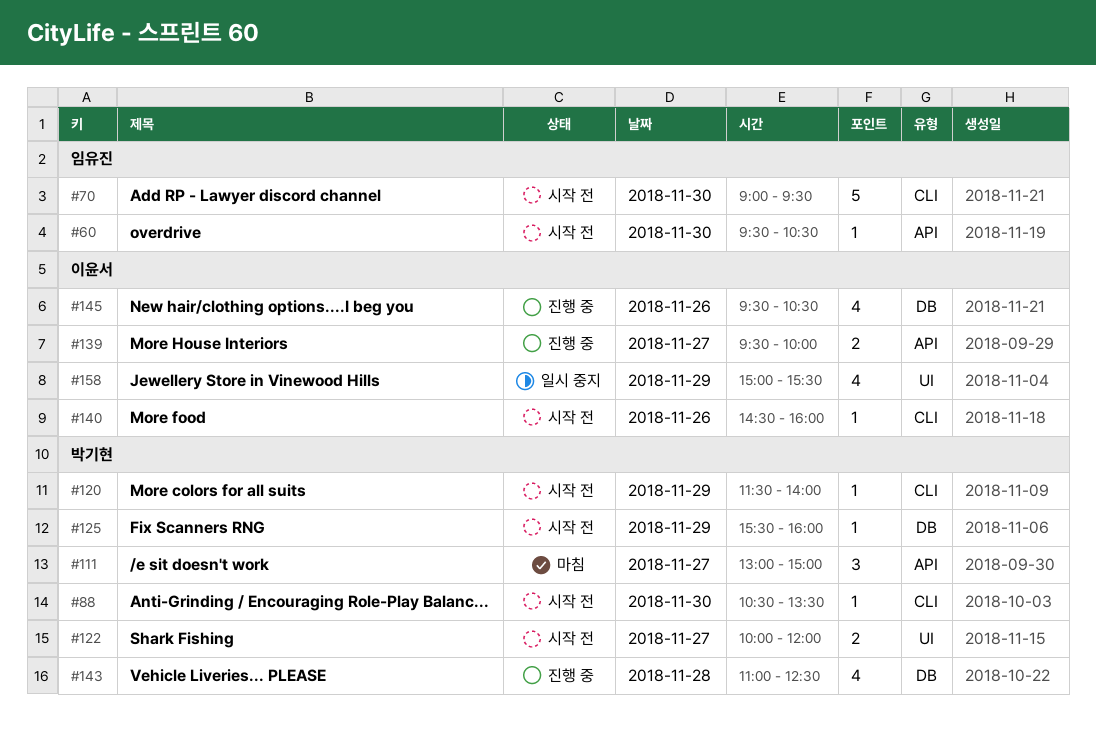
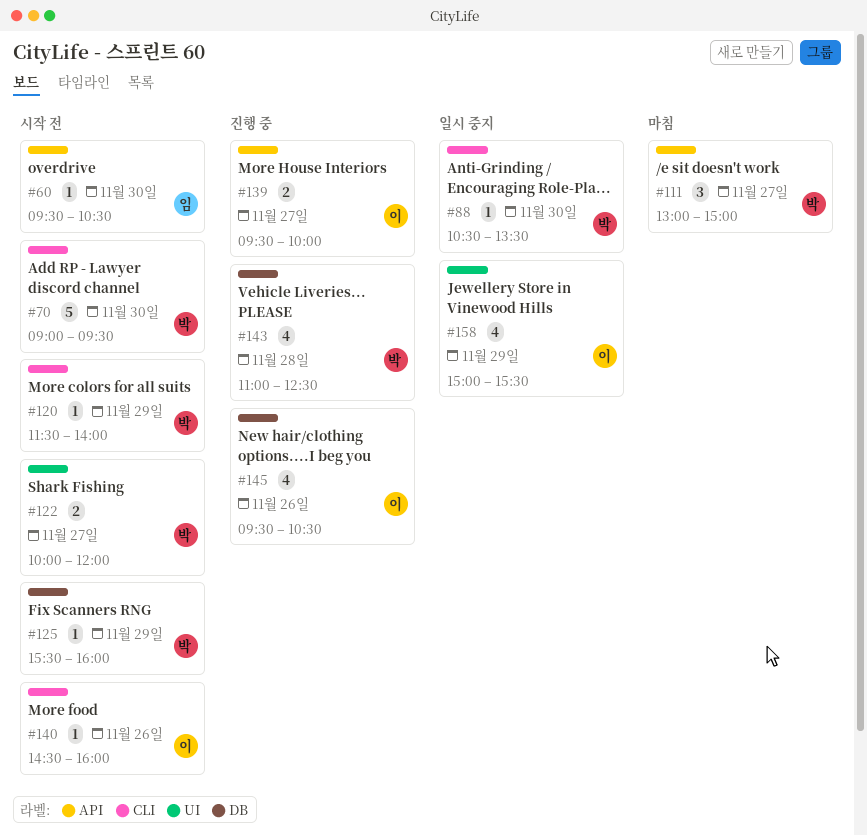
#70, owner: 임유진 -> 박기현
#88, status: 시작 전 -> 일시 중지

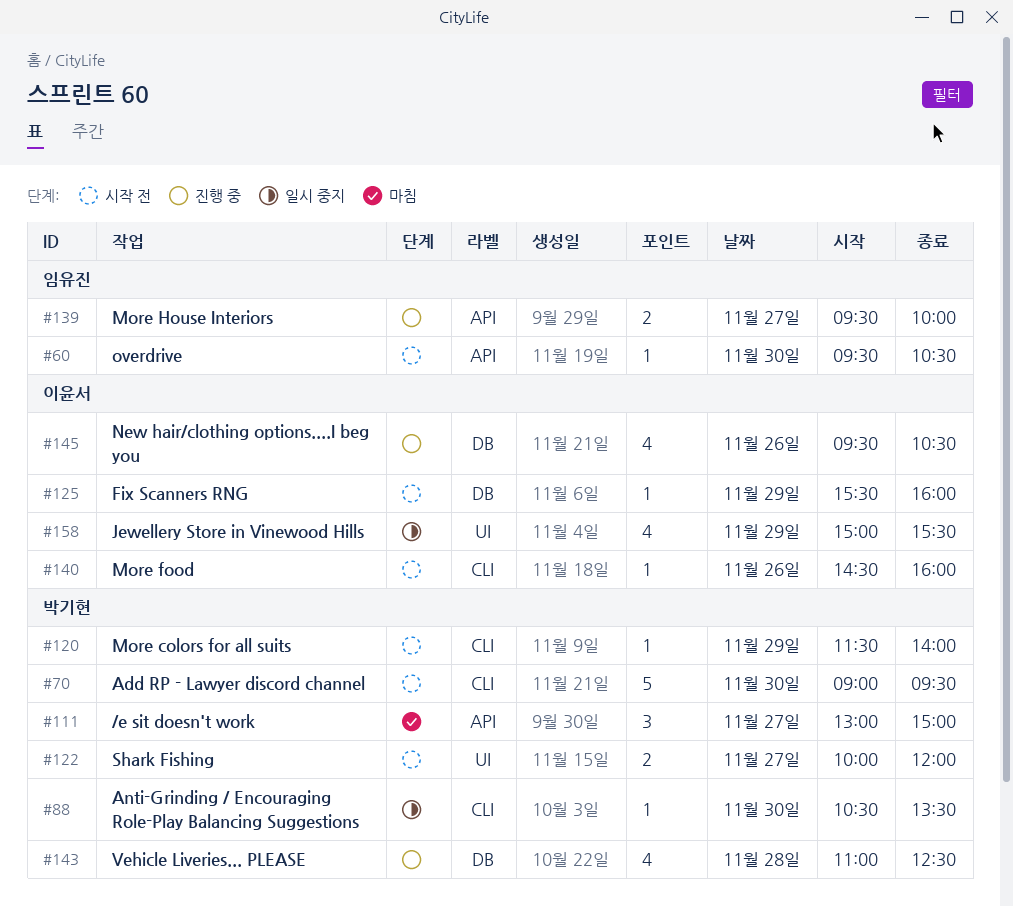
#125, owner: 박기현 -> 이윤서
#139, owner: 이윤서 -> 임유진

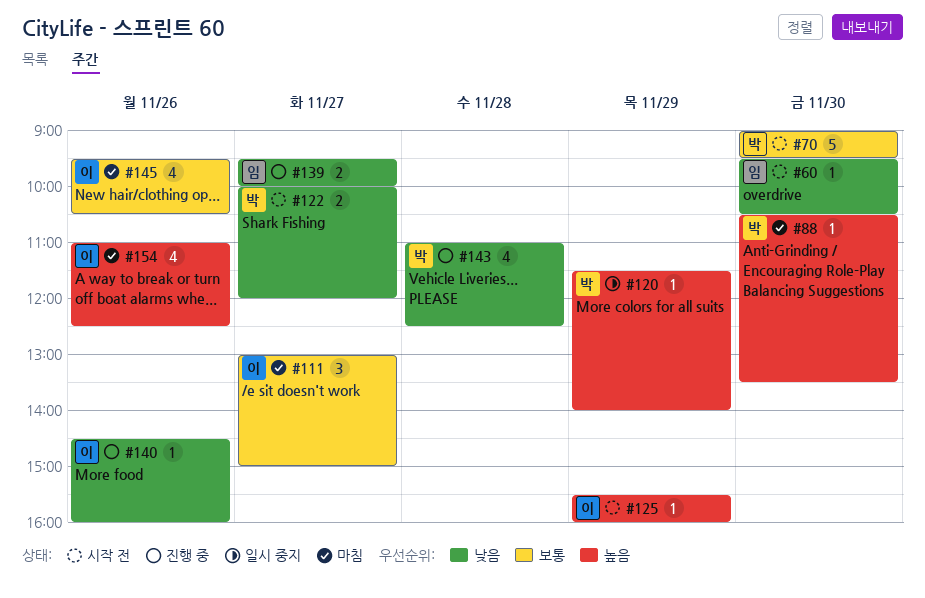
#88, status: 일시 중지 -> 마침
#111, owner: 박기현 -> 이윤서
#120, status: 시작 전 -> 일시 중지
#140, status: 시작 전 -> 진행 중
#145, status: 진행 중 -> 마침
#154: none -> present
#158: present -> none

